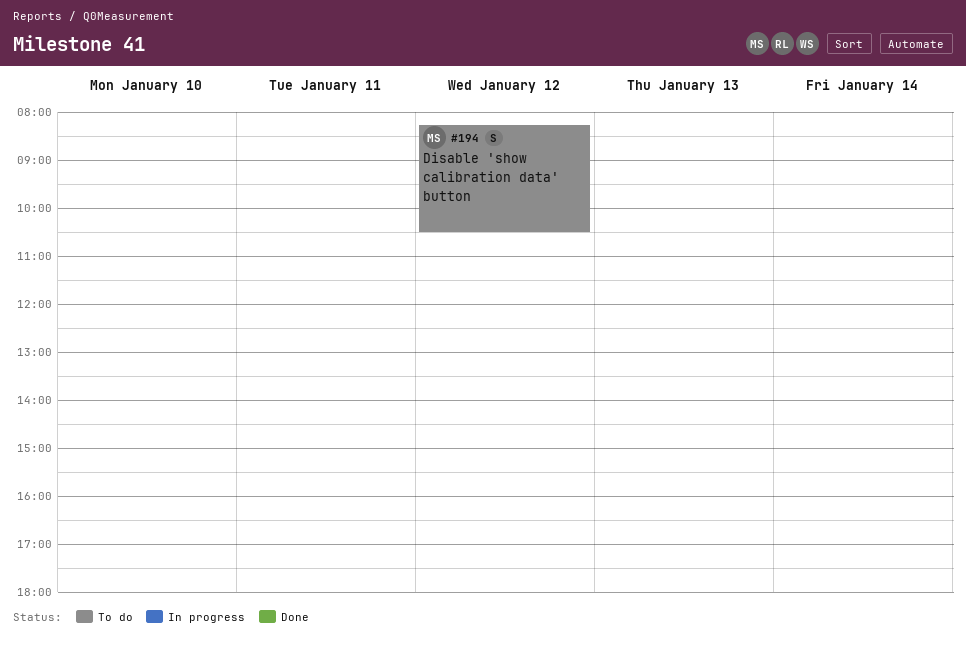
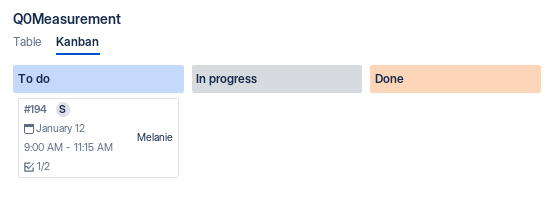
#194, begins: 08:15 -> 09:00
#194, ends: 10:30 -> 11:15

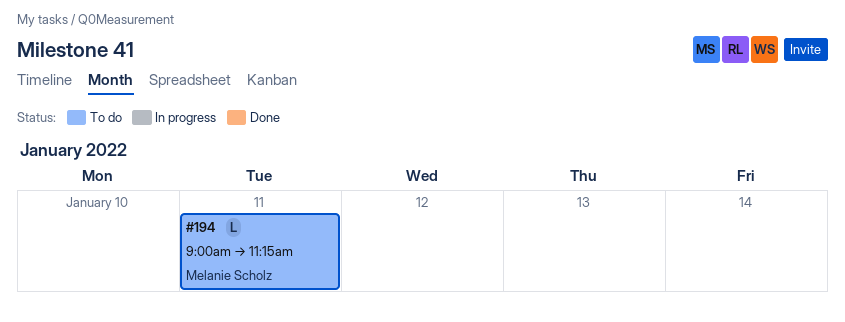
#194, estimate: S -> L
#194, day: Jan 12 -> Jan 11

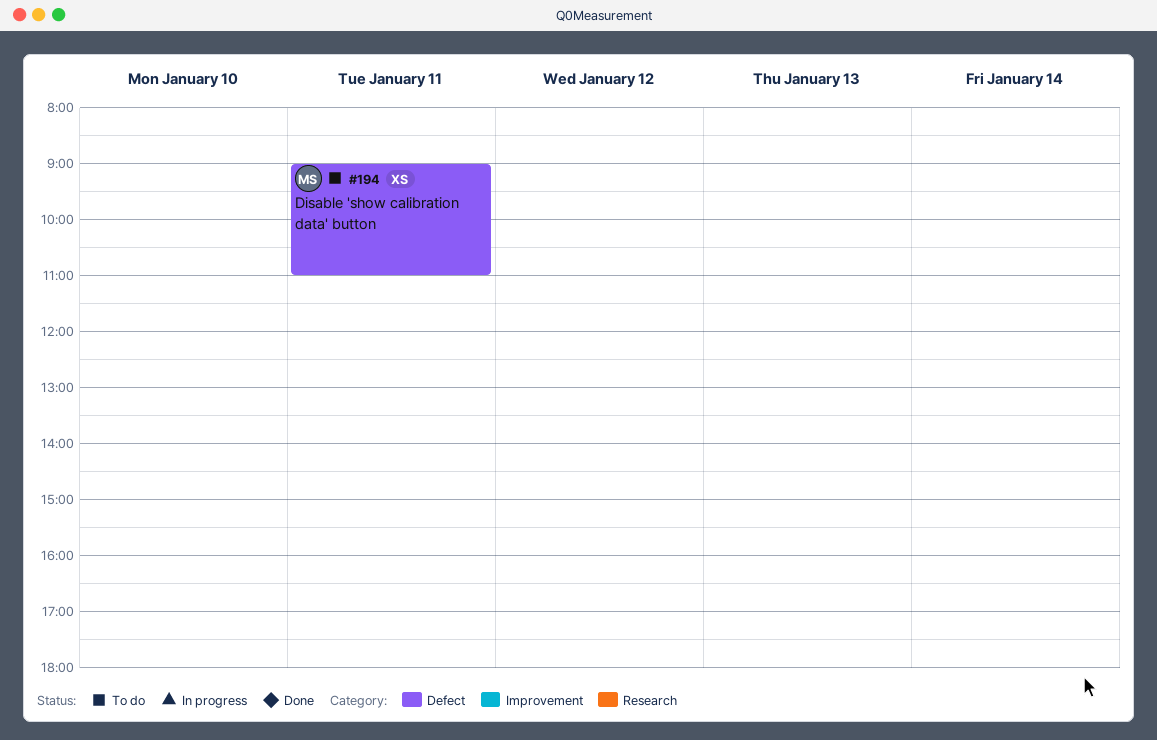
#194, estimate: L -> XS
#194, ends: 11:15 -> 11:00

